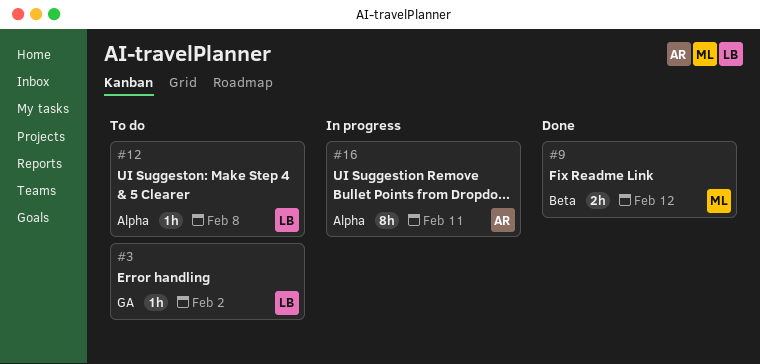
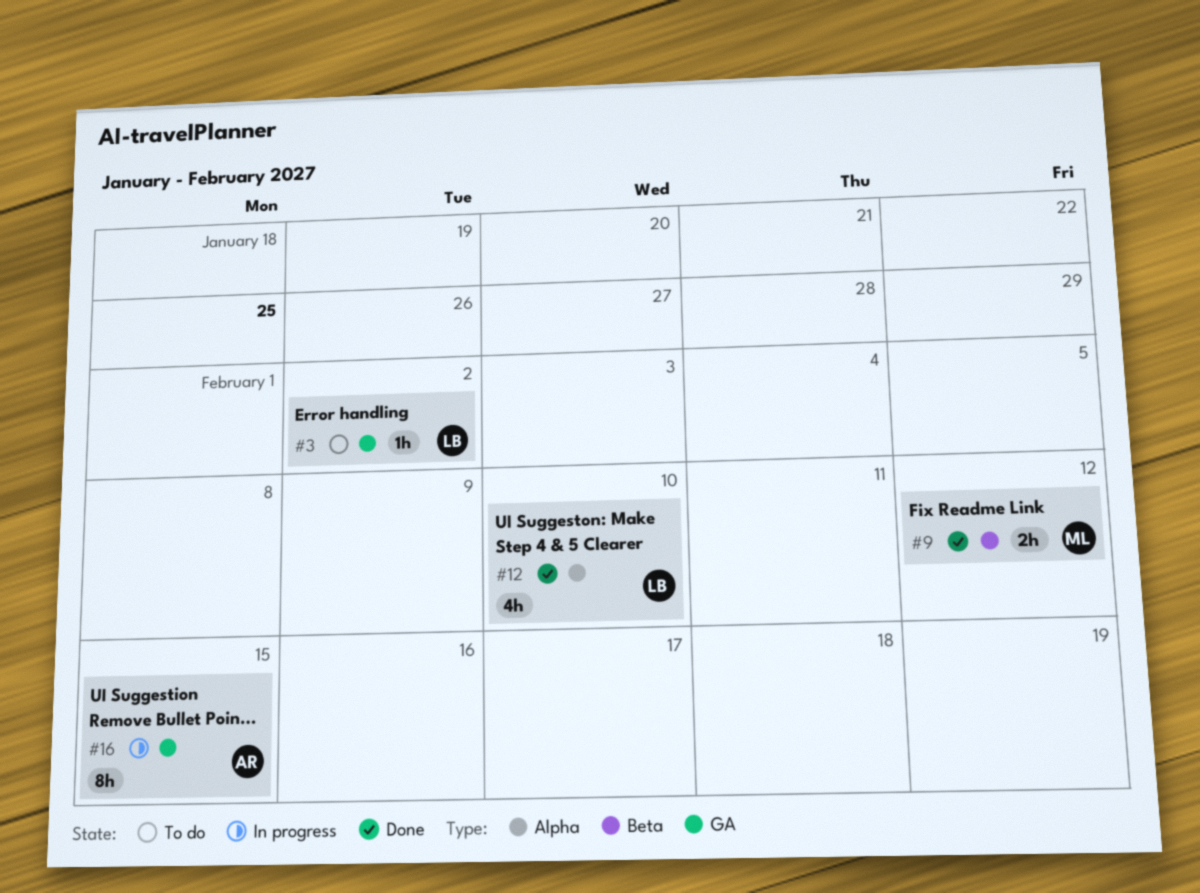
#12, status: To do -> Done
#12, estimate: 1h -> 4h
#12, due: Feb 8 -> Feb 10
#16, label: Alpha -> GA
#16, due: Feb 11 -> Feb 15

